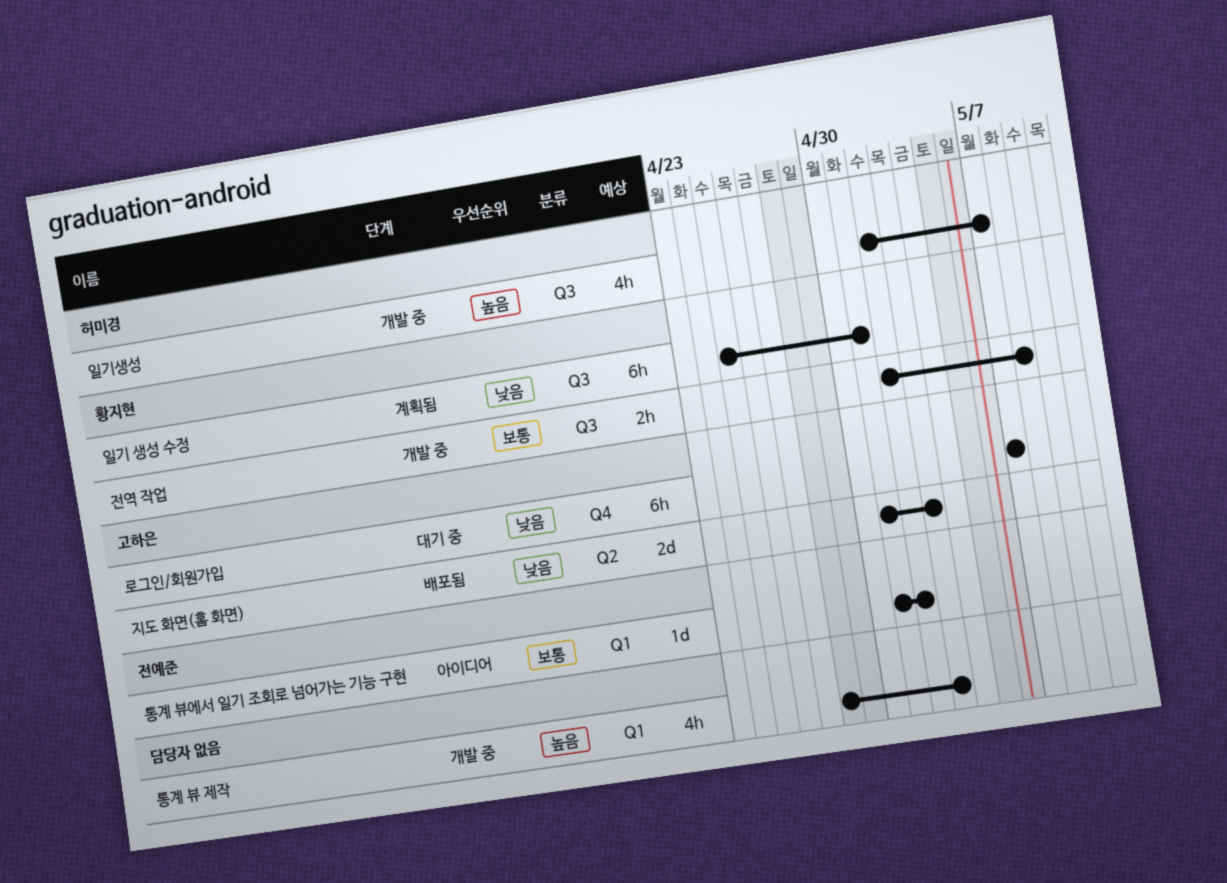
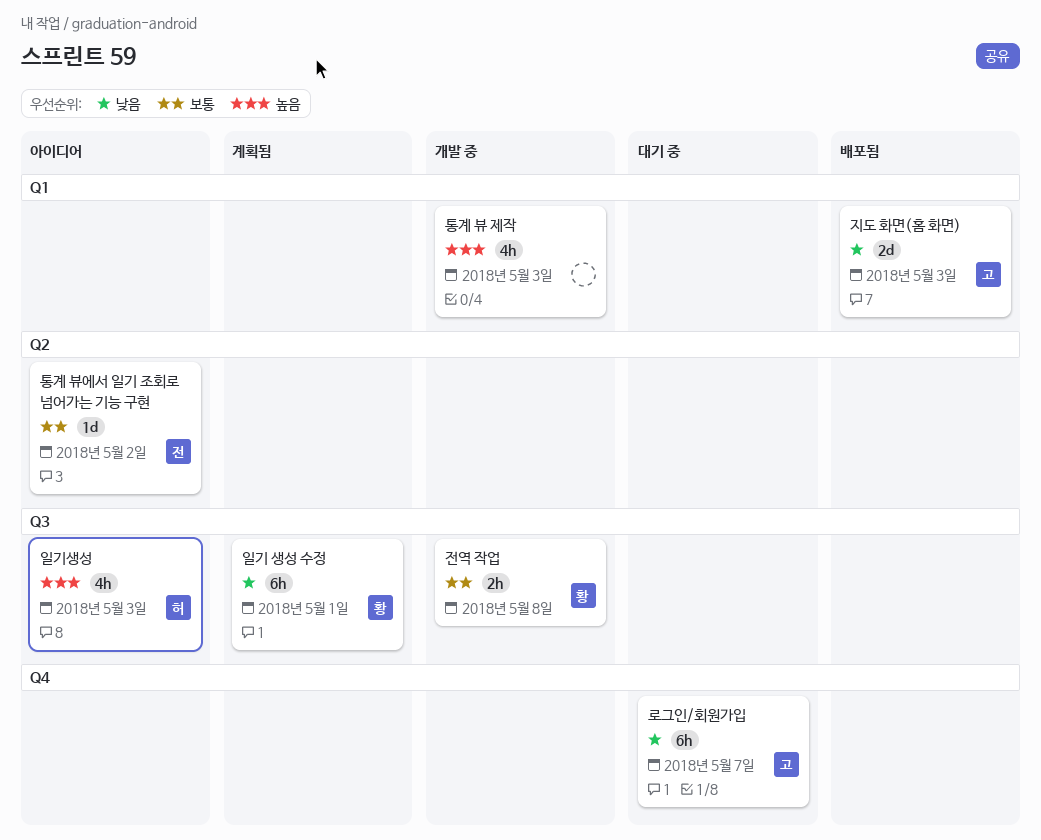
일기생성, status: 개발 중 -> 아이디어
일기생성, due: May 7 -> May 3
지도 화면(홈 화면), label: Q2 -> Q1
통계 뷰에서 일기 조회로 넘어가는 기능 구현, label: Q1 -> Q2

